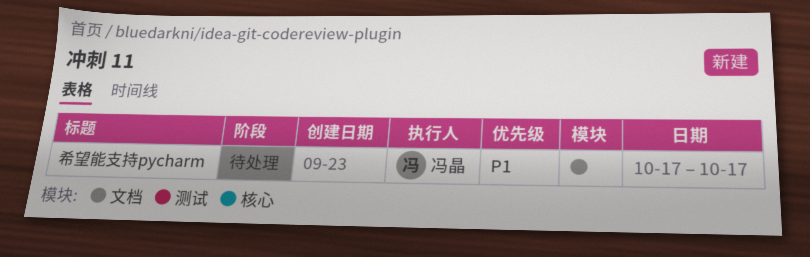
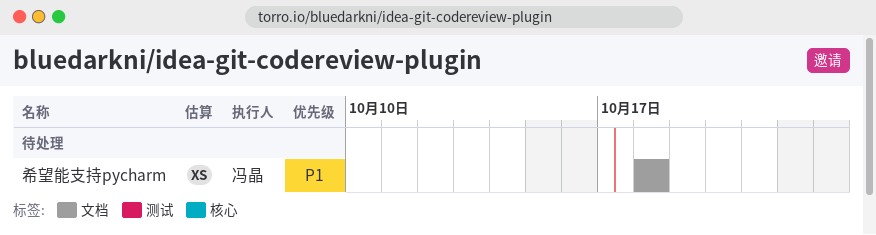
希望能支持pycharm, start: Oct 17 -> Oct 18
希望能支持pycharm, due: Oct 17 -> Oct 18

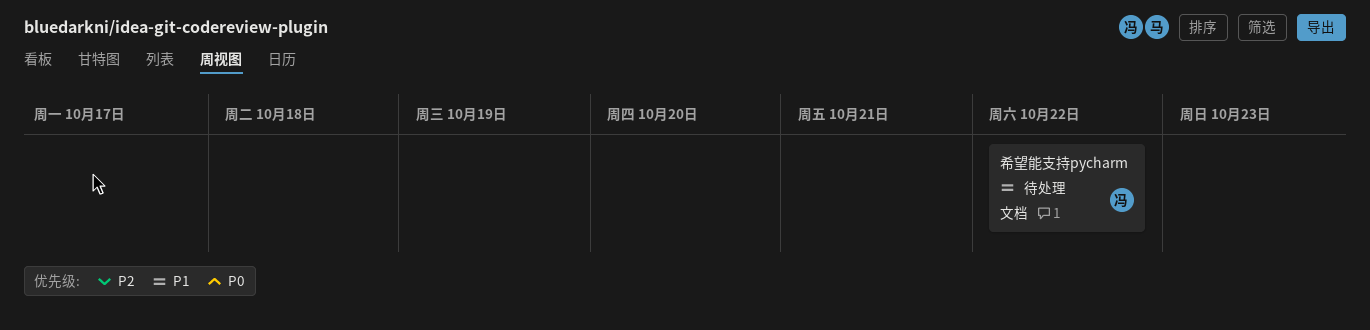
希望能支持pycharm, due: Oct 18 -> Oct 22

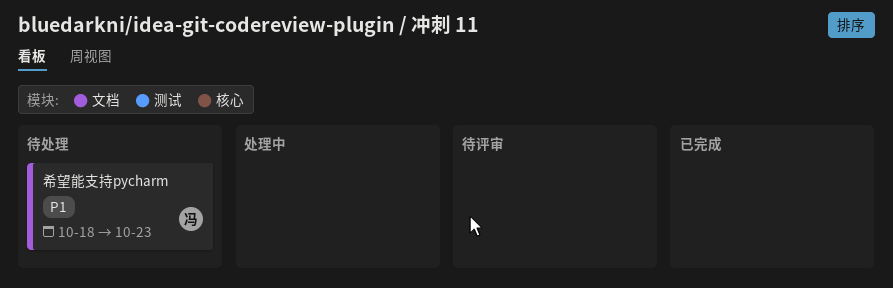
希望能支持pycharm, due: Oct 22 -> Oct 23

